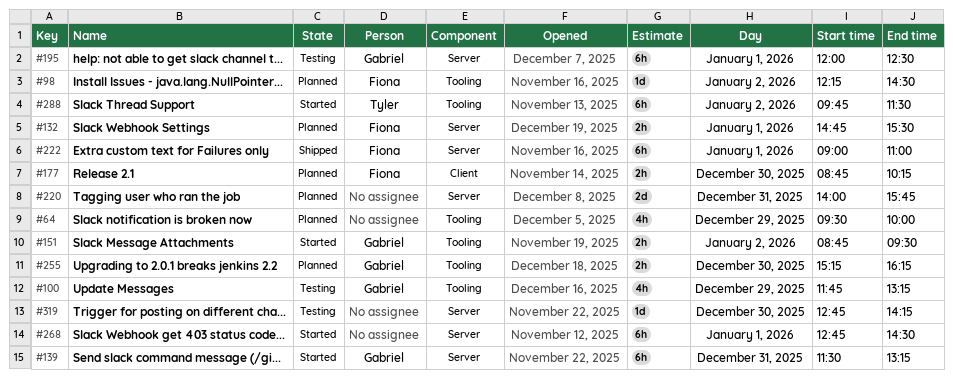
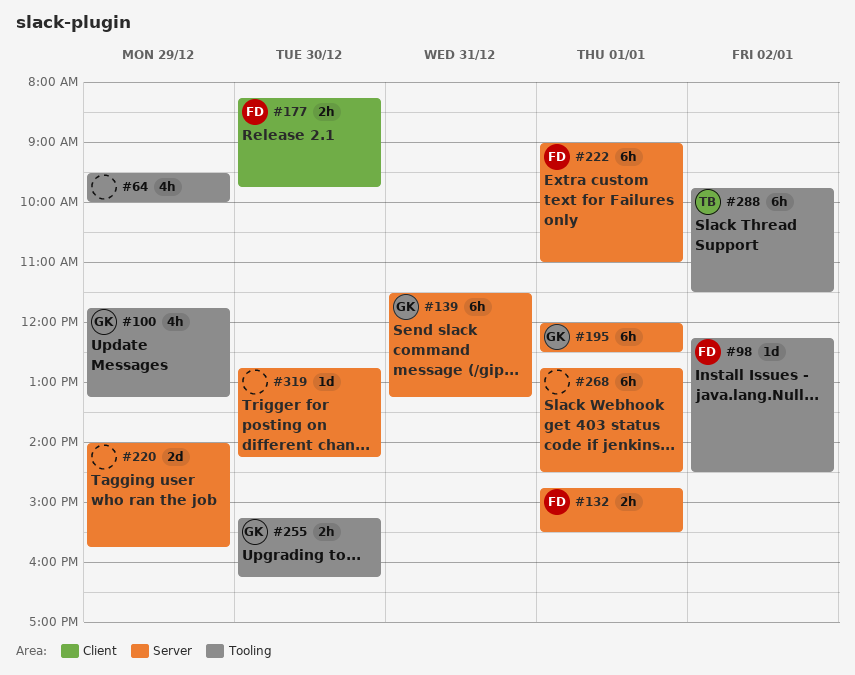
#151: present -> none
#177, begins: 08:45 -> 08:15
#177, ends: 10:15 -> 09:45
#220, day: Dec 31 -> Dec 29

